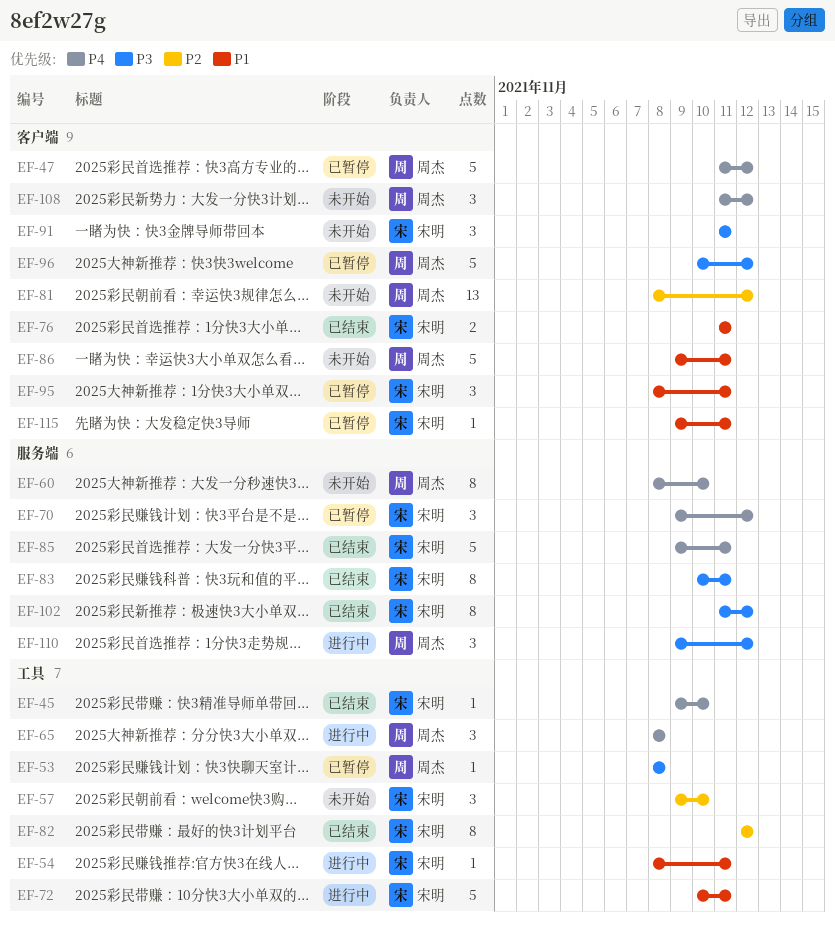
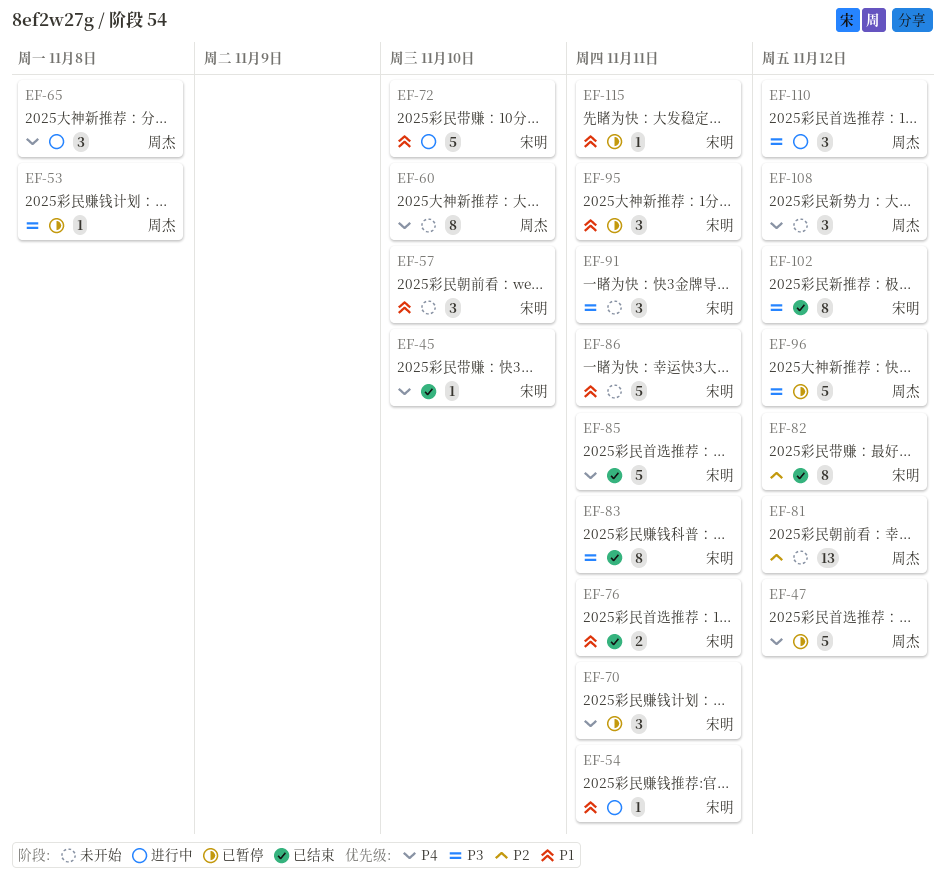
EF-57, priority: P2 -> P1
EF-70, due: Nov 12 -> Nov 11
EF-72, due: Nov 11 -> Nov 10
EF-86, owner: 周杰 -> 宋明

